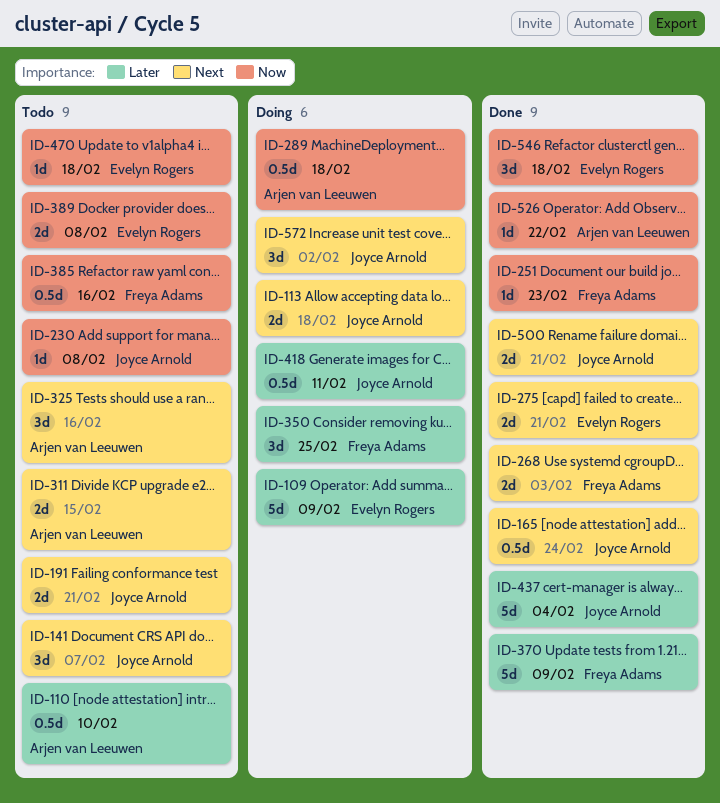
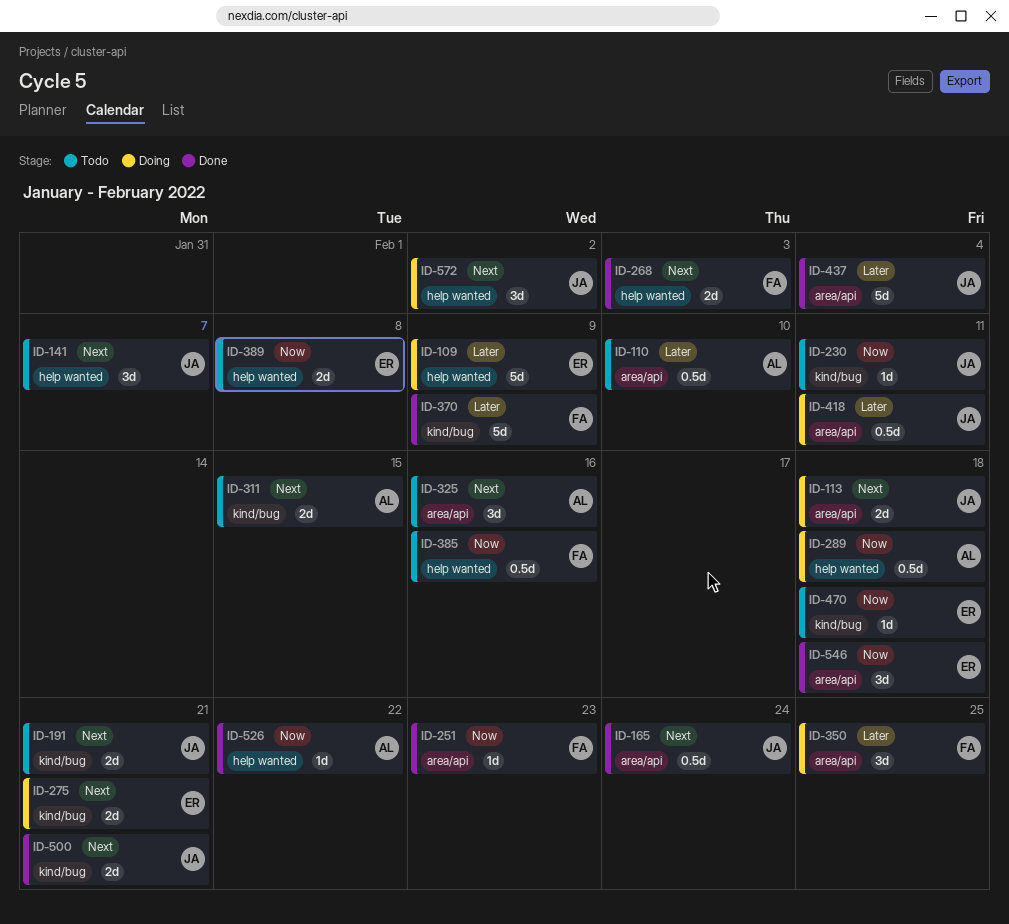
ID-230, due: Feb 8 -> Feb 11
ID-275, status: Done -> Doing

